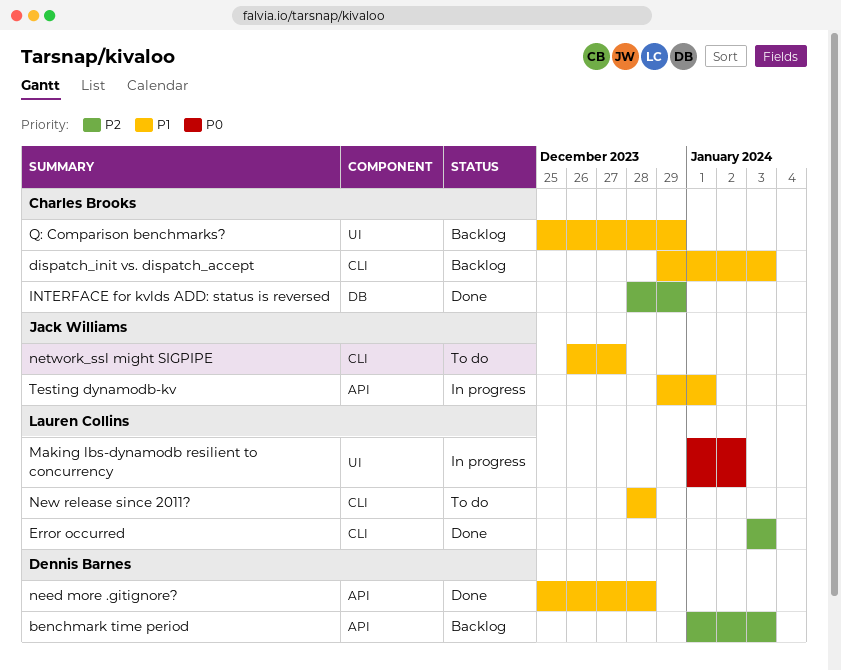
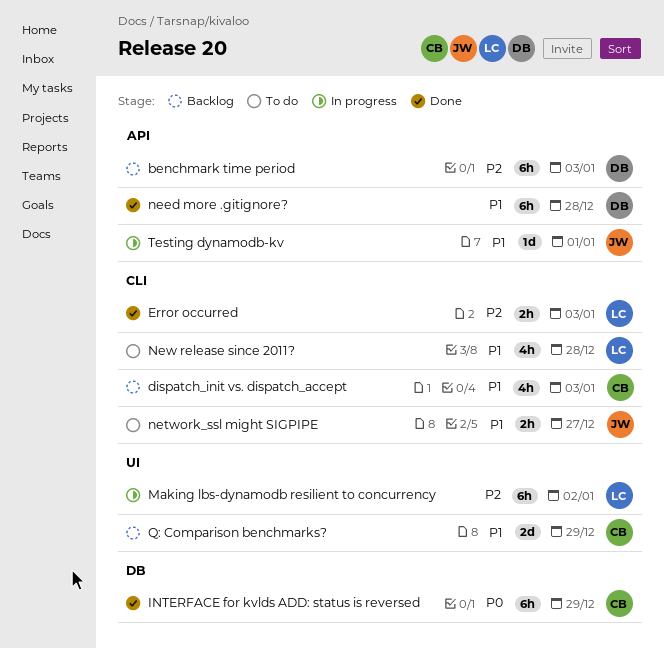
INTERFACE for kvlds ADD: status is reversed, priority: P2 -> P0
Making lbs-dynamodb resilient to concurrency, priority: P0 -> P2

